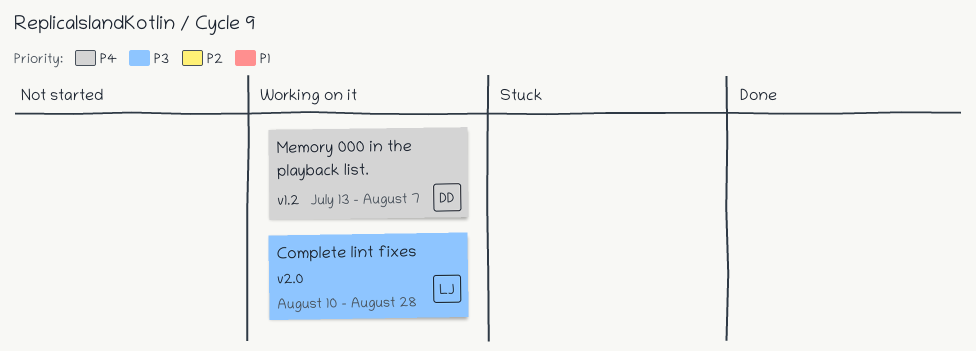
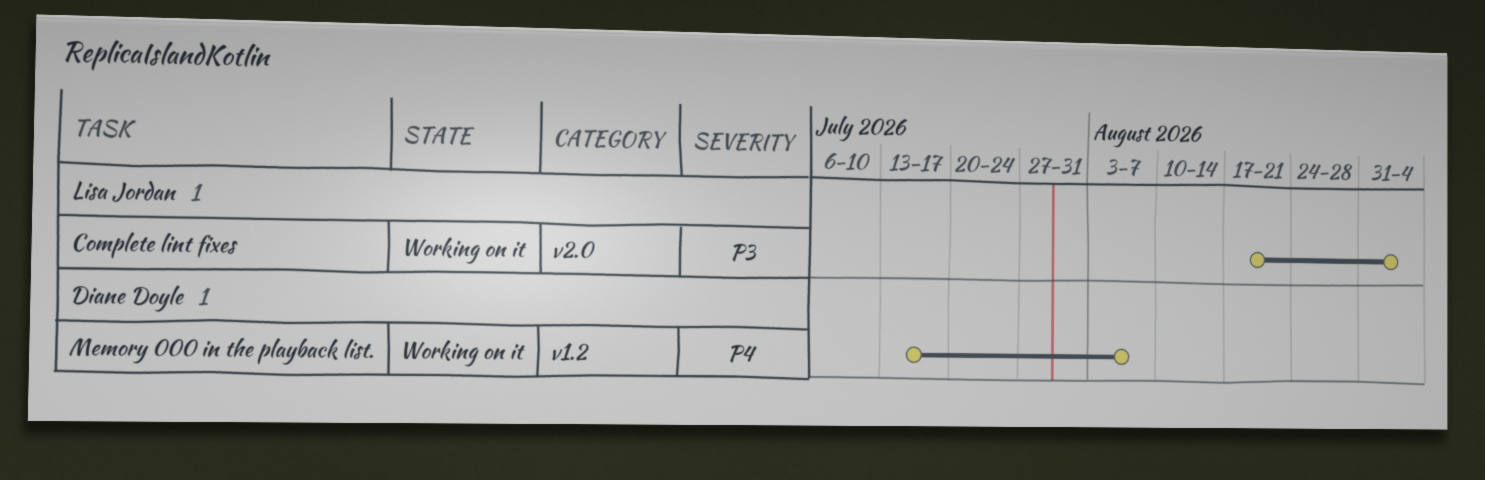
Complete lint fixes, start: Aug 10 -> Aug 17
Complete lint fixes, due: Aug 28 -> Sep 4

